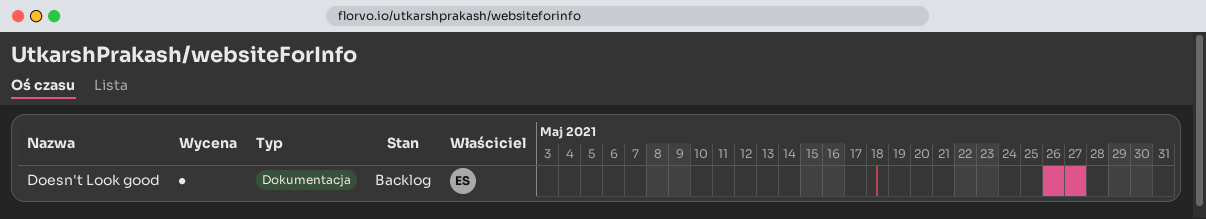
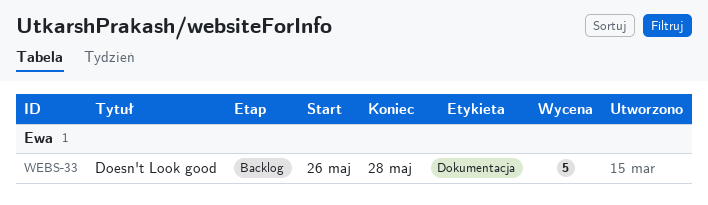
Doesn't Look good, estimate: 1 -> 5
Doesn't Look good, due: May 27 -> May 28

